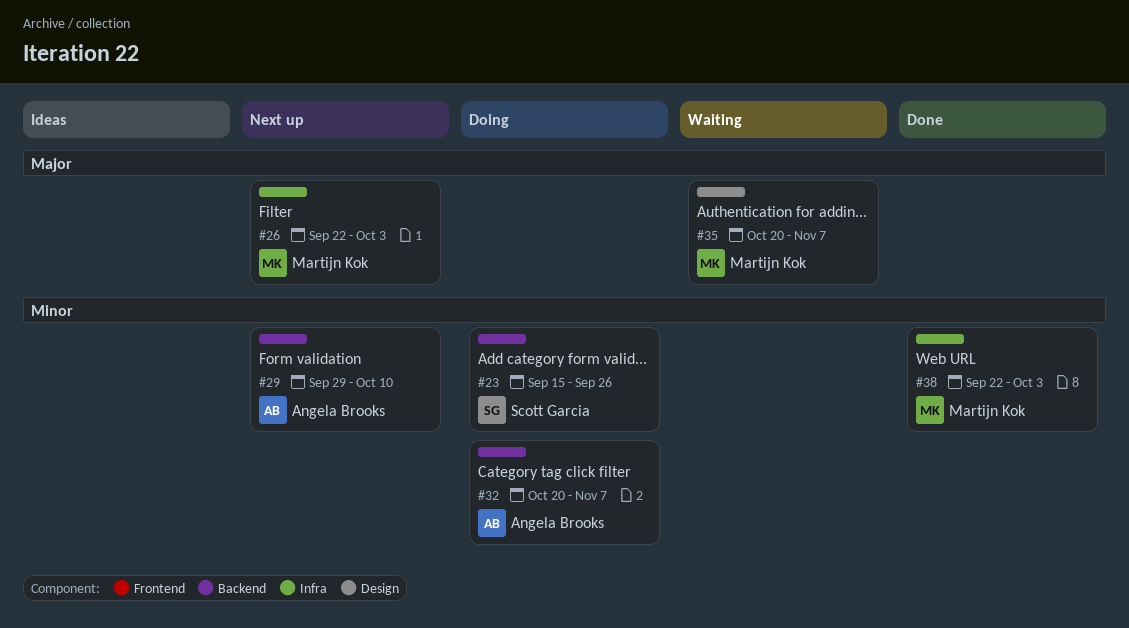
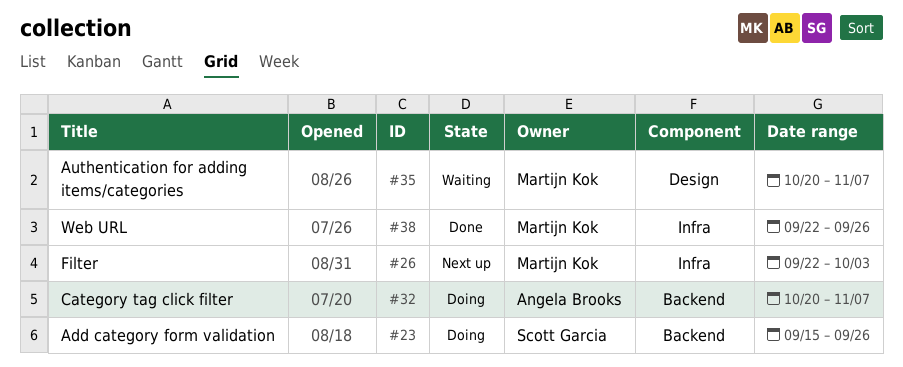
#29: present -> none
#38, due: Oct 3 -> Sep 26

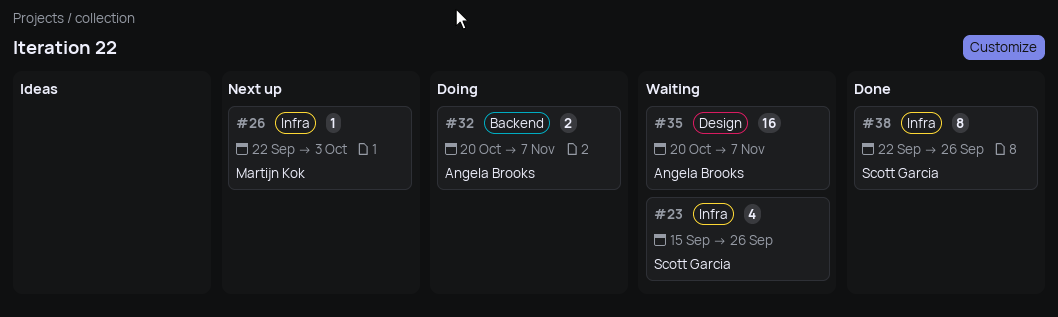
#23, status: Doing -> Waiting
#23, label: Backend -> Infra
#35, owner: Martijn Kok -> Angela Brooks
#38, owner: Martijn Kok -> Scott Garcia

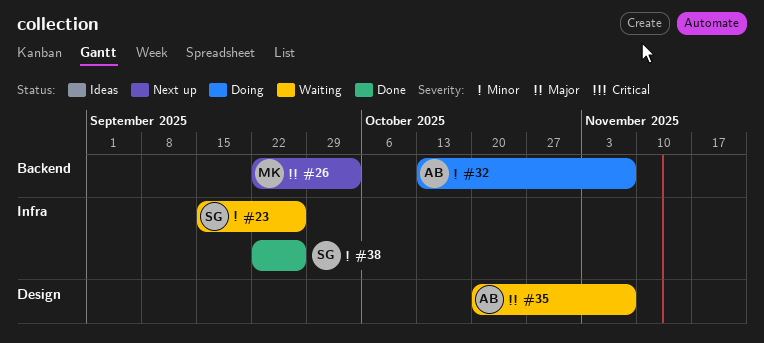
#26, label: Infra -> Backend
#32, start: Oct 20 -> Oct 13

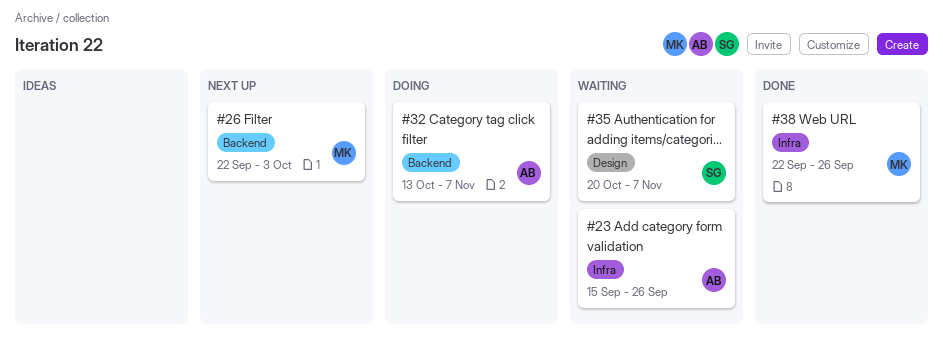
#23, owner: SG -> AB
#35, owner: AB -> SG
#38, owner: SG -> MK

